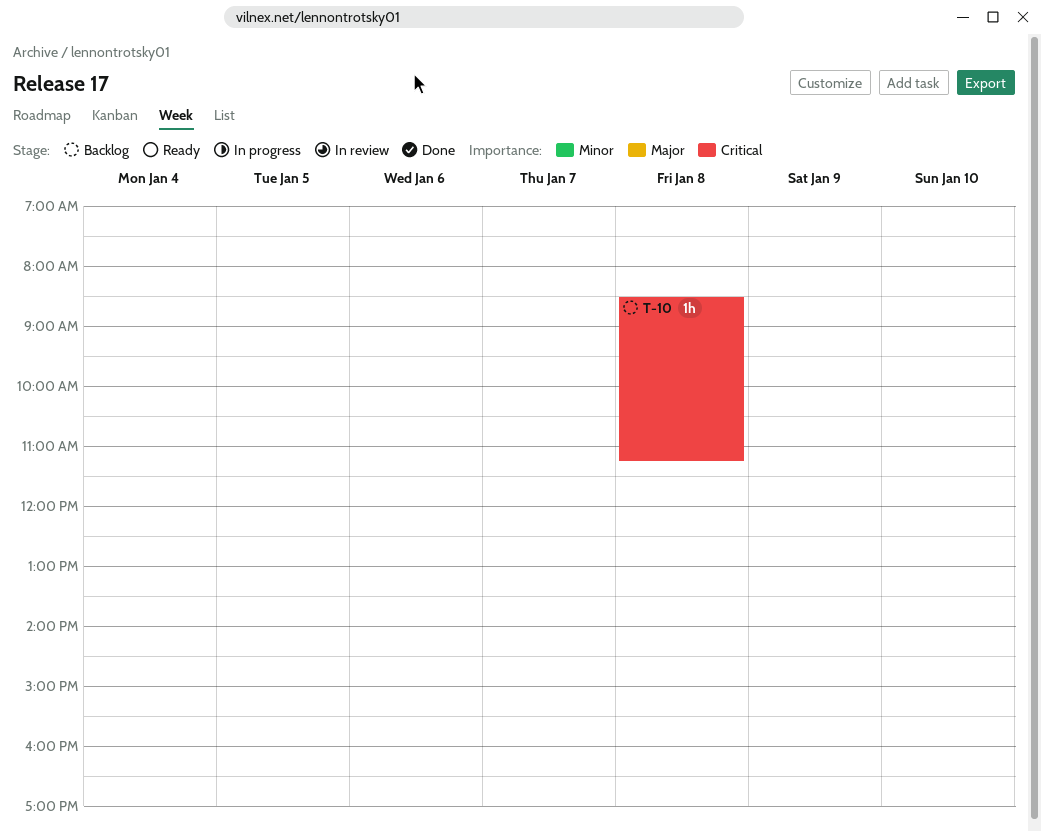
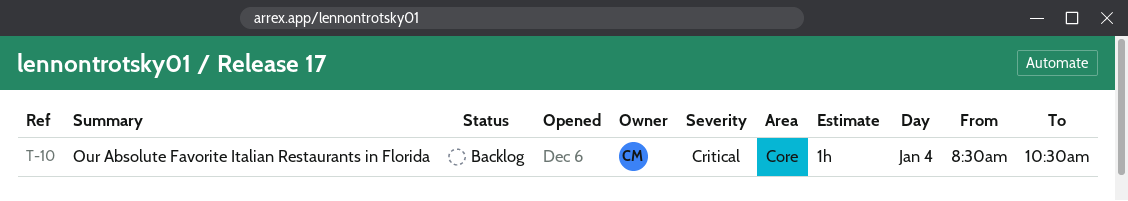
T-10, day: Jan 8 -> Jan 4
T-10, ends: 11:15 -> 10:30

